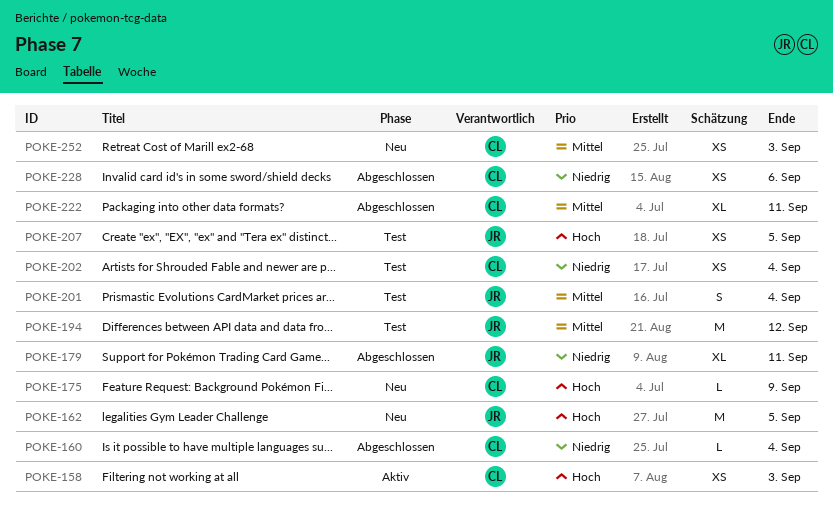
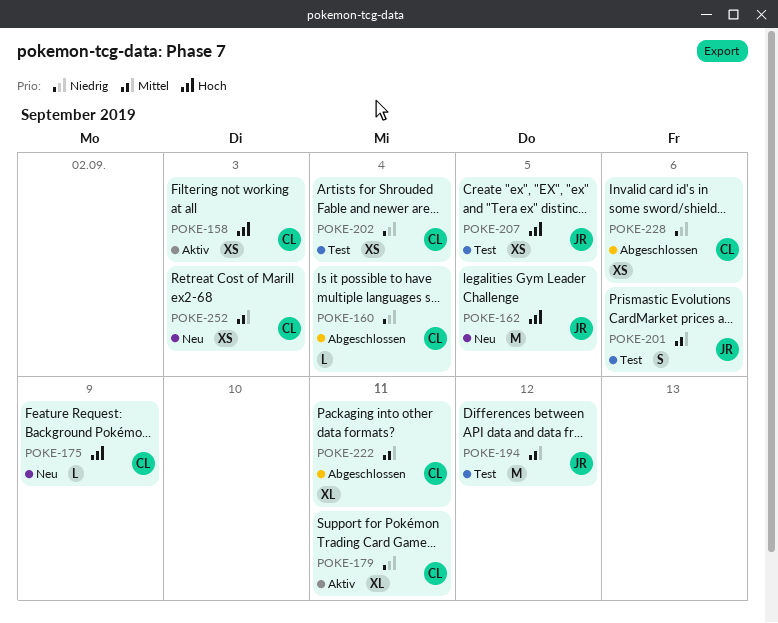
POKE-179, status: Abgeschlossen -> Aktiv
POKE-179, owner: JR -> CL
POKE-201, due: Sep 4 -> Sep 6

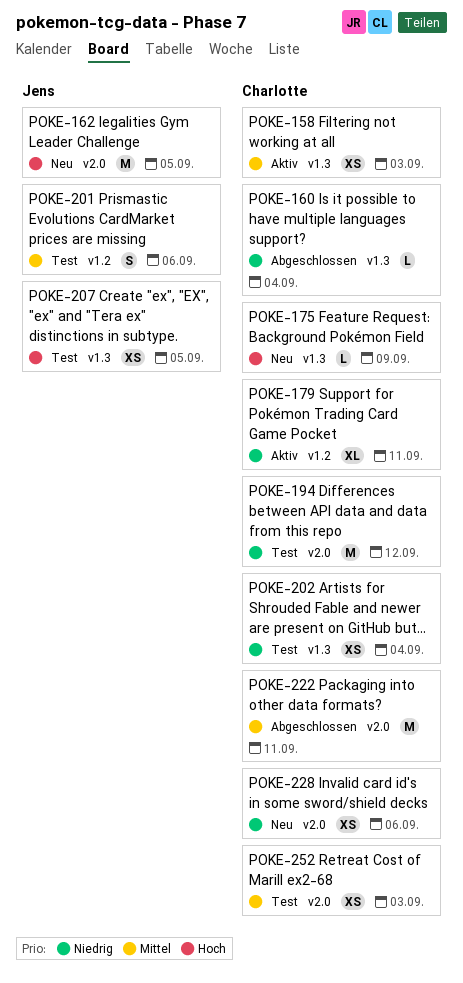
POKE-158, priority: Hoch -> Mittel
POKE-194, owner: Jens -> Charlotte
POKE-194, priority: Mittel -> Niedrig
POKE-222, estimate: XL -> M
POKE-228, status: Abgeschlossen -> Neu
POKE-252, status: Neu -> Test

